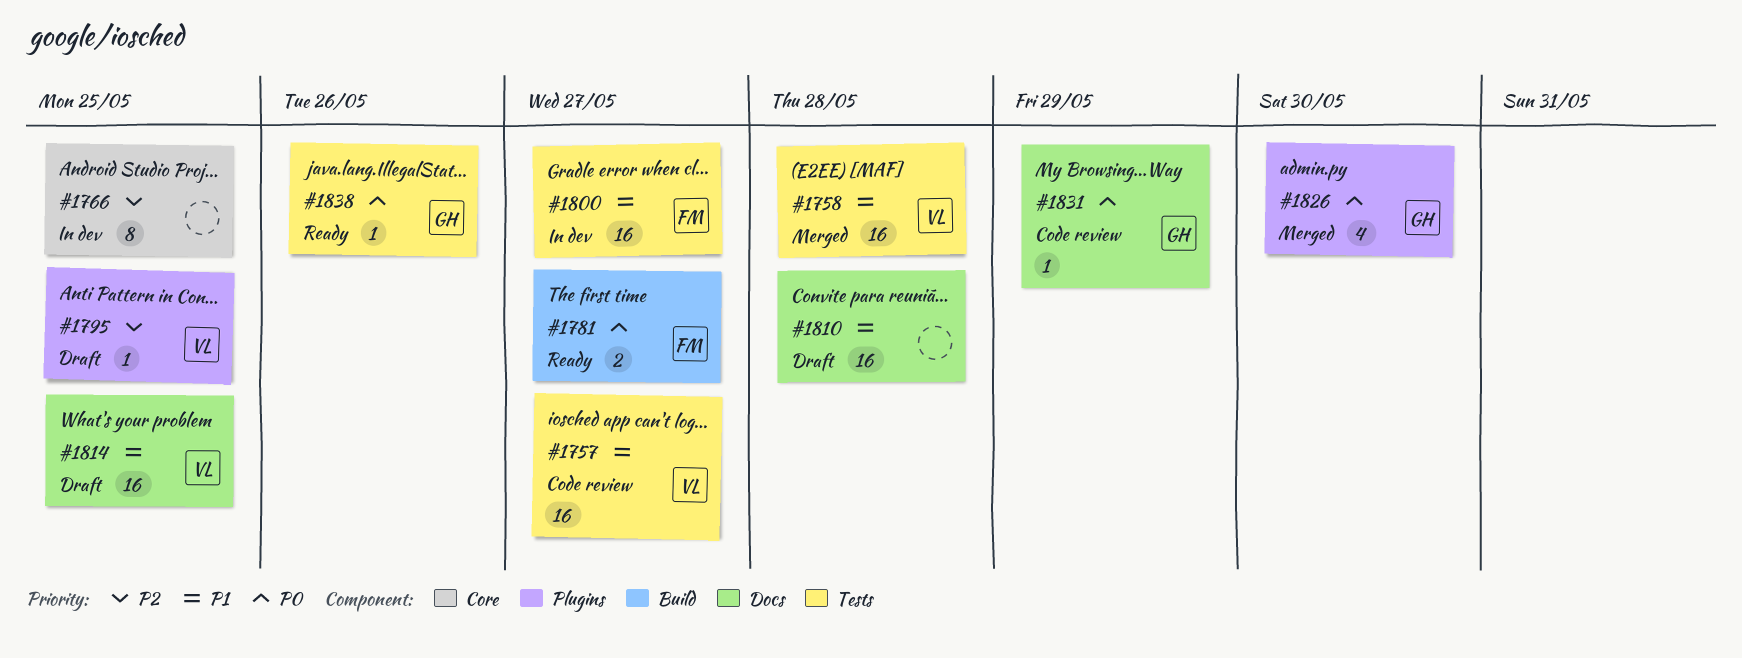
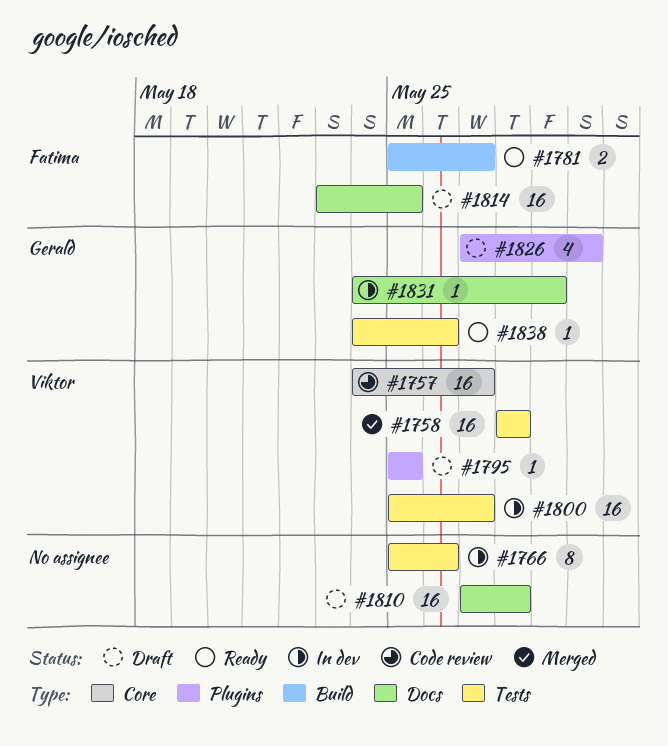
#1757, label: Tests -> Core
#1766, label: Core -> Tests
#1766, due: May 25 -> May 26
#1800, owner: Fatima -> Viktor
#1814, owner: Viktor -> Fatima
#1826, status: Merged -> Draft
#1831, status: Code review -> In dev

